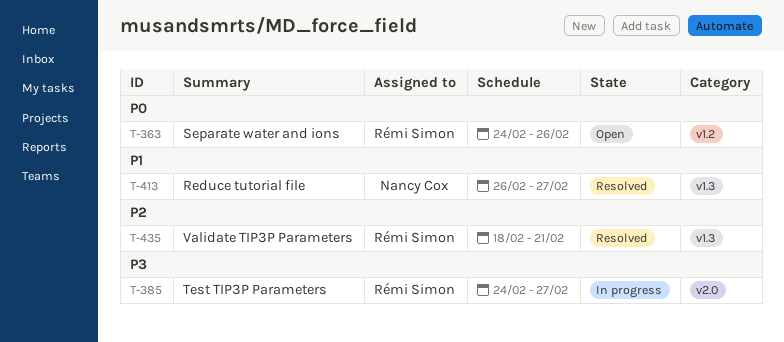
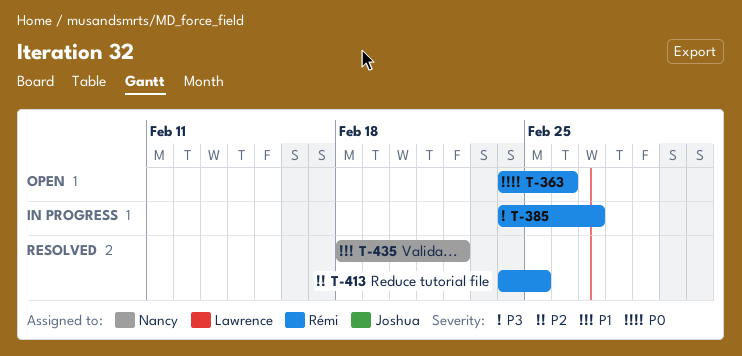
T-413, owner: Nancy Cox -> Rémi Simon
T-413, priority: P1 -> P2
T-413, start: Feb 26 -> Feb 24
T-413, due: Feb 27 -> Feb 25
T-435, owner: Rémi Simon -> Nancy Cox
T-435, priority: P2 -> P1
T-435, due: Feb 21 -> Feb 22

